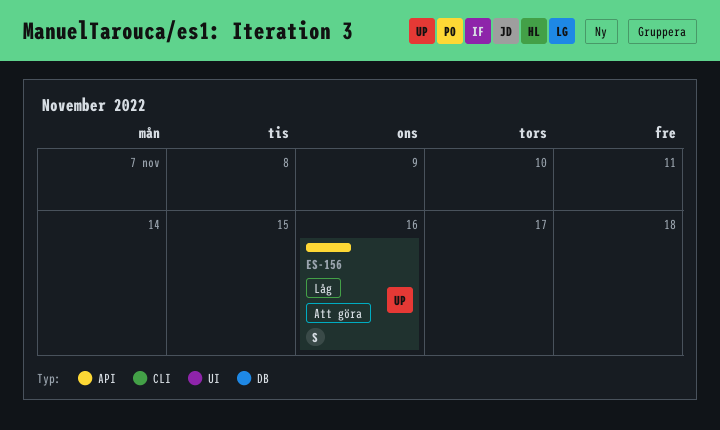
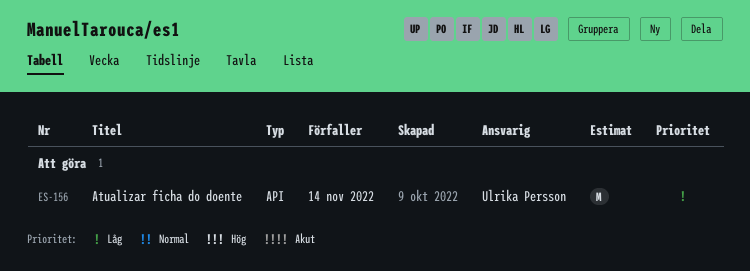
ES-156, estimate: S -> M
ES-156, due: Nov 16 -> Nov 14

